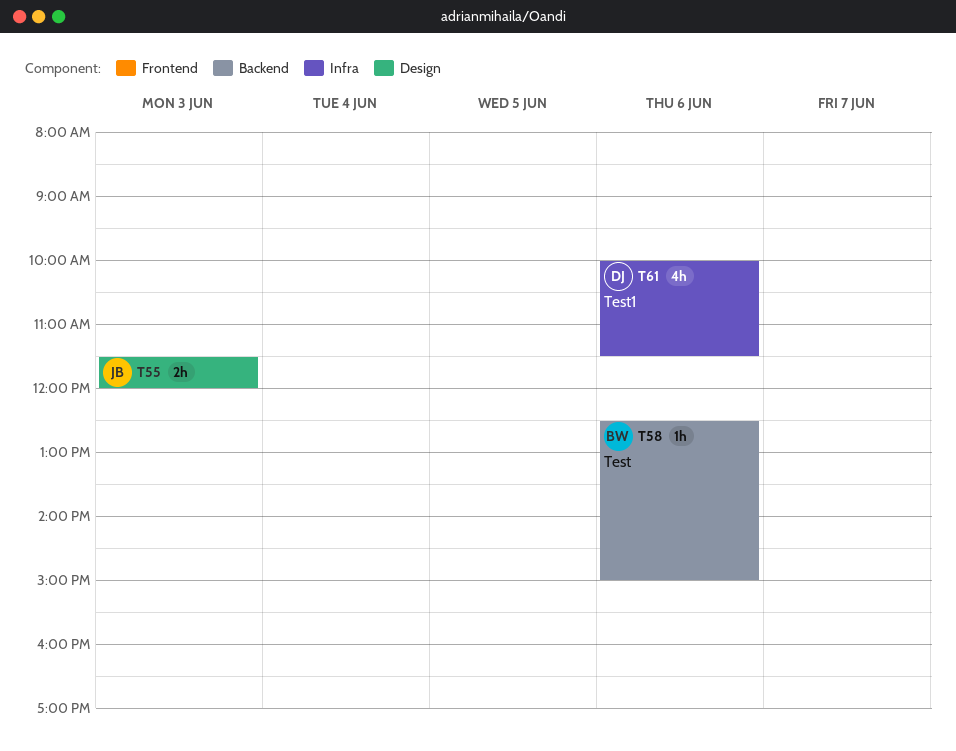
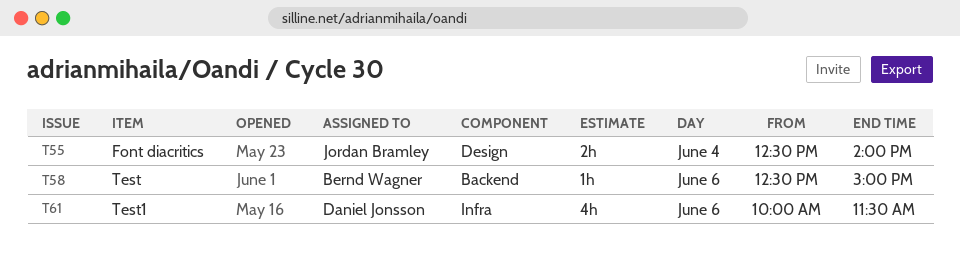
T55, day: Jun 3 -> Jun 4
T55, begins: 11:30 -> 12:30
T55, ends: 12:00 -> 14:00

